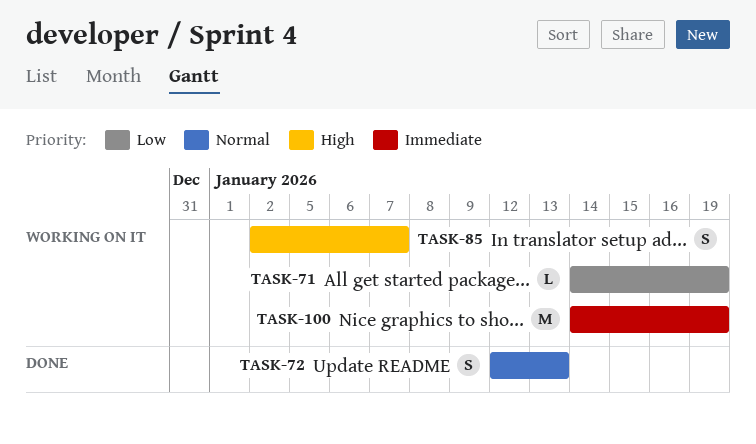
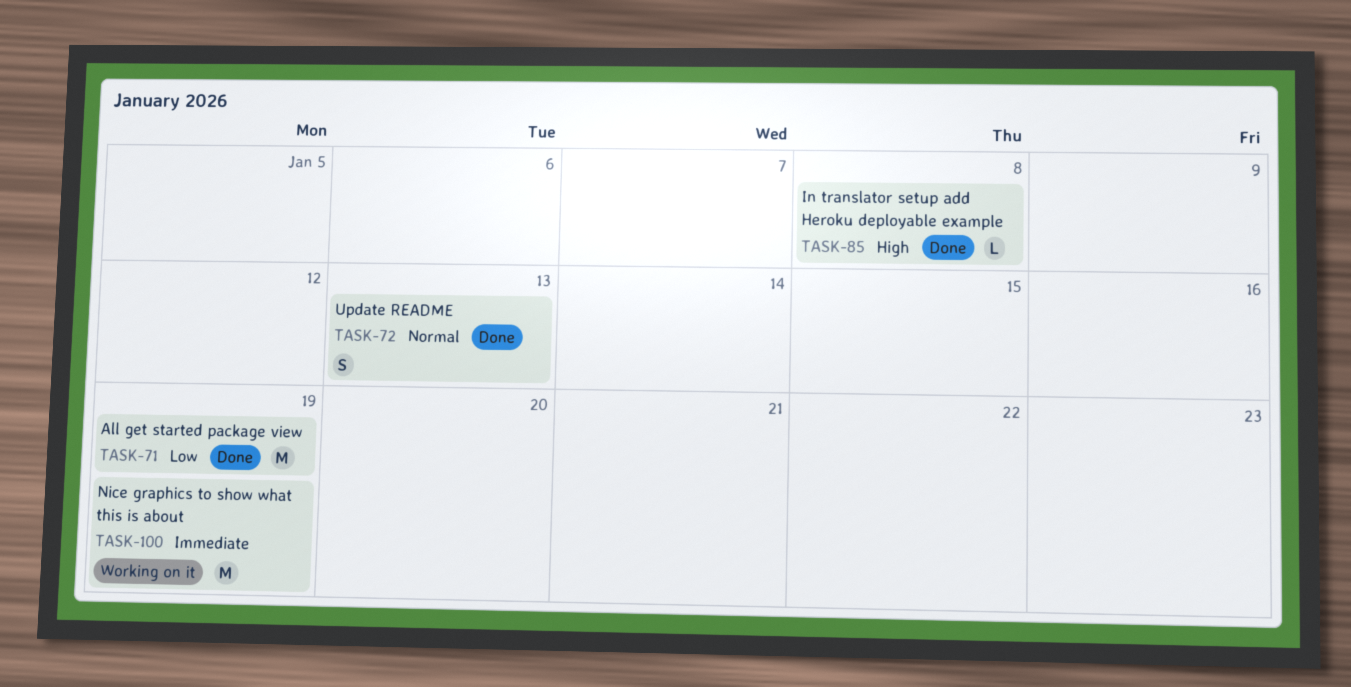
TASK-71, status: Working on it -> Done
TASK-71, estimate: L -> M
TASK-85, status: Working on it -> Done
TASK-85, estimate: S -> L
TASK-85, due: Jan 7 -> Jan 8

